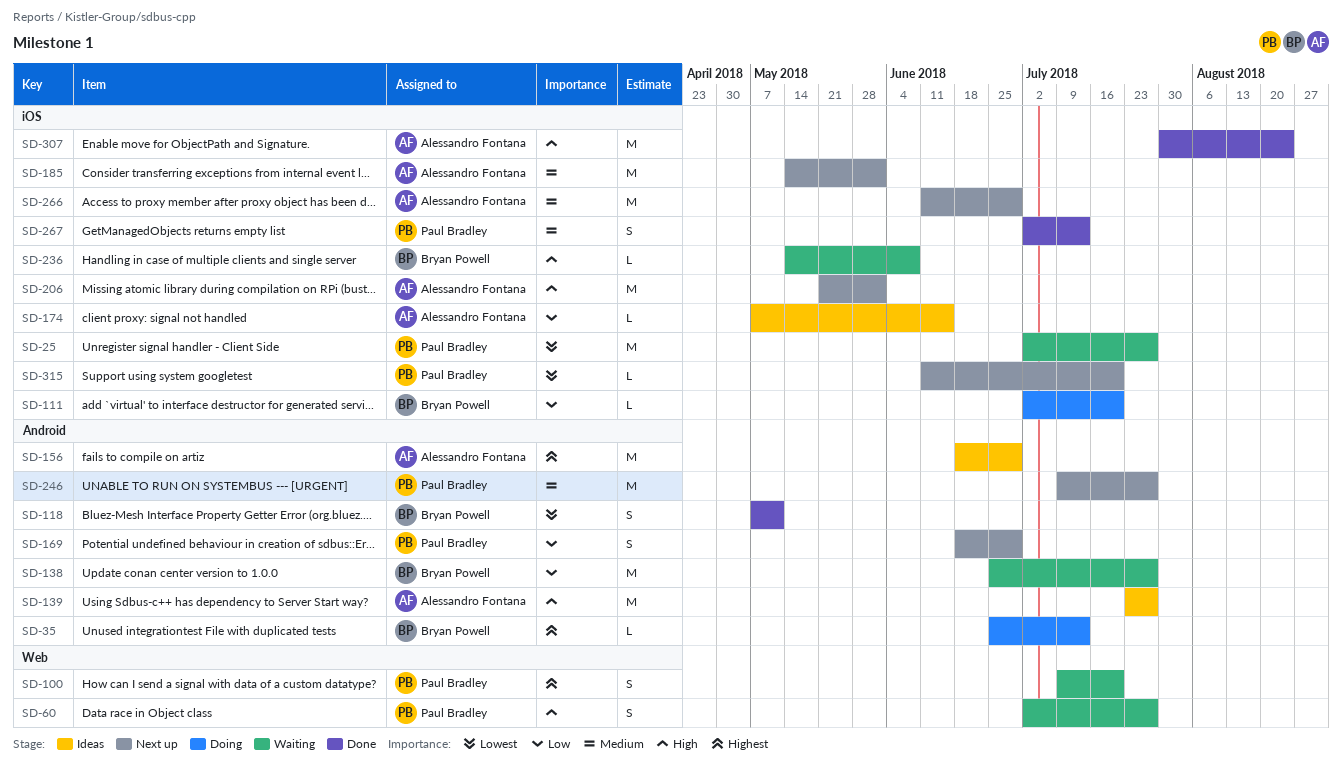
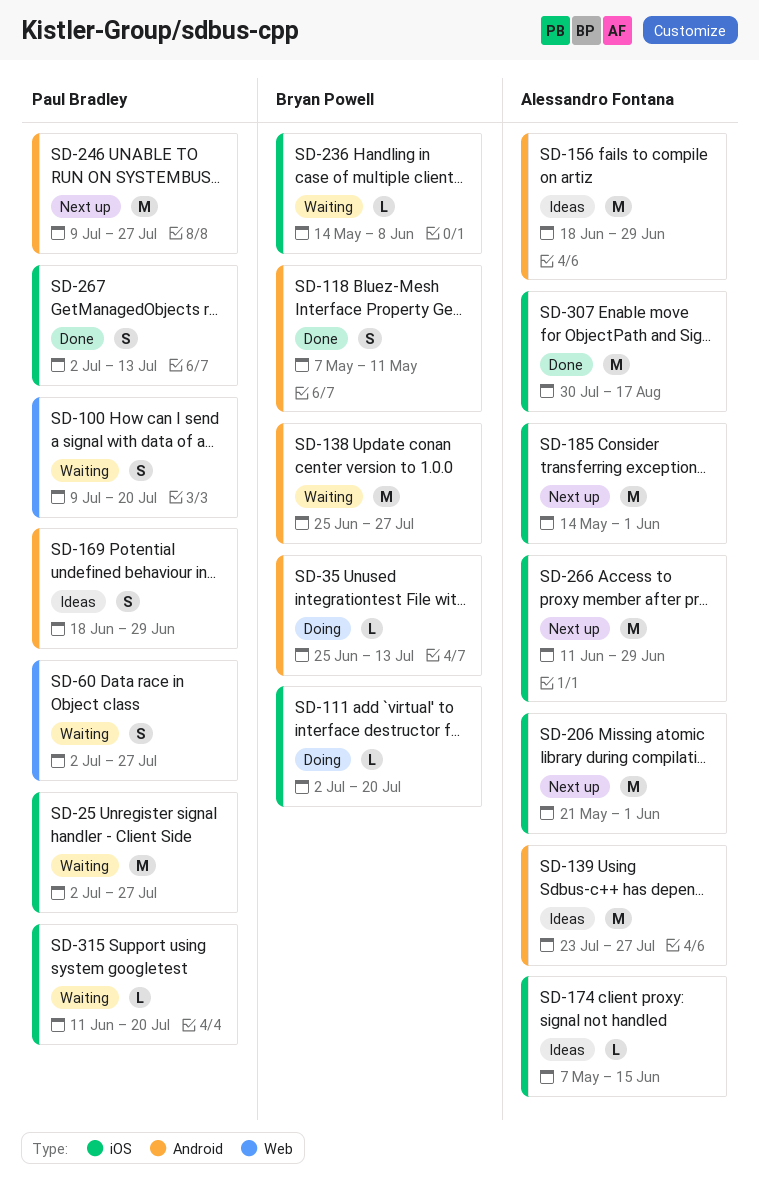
SD-169, status: Next up -> Ideas
SD-307, due: Aug 24 -> Aug 17
SD-315, status: Next up -> Waiting

